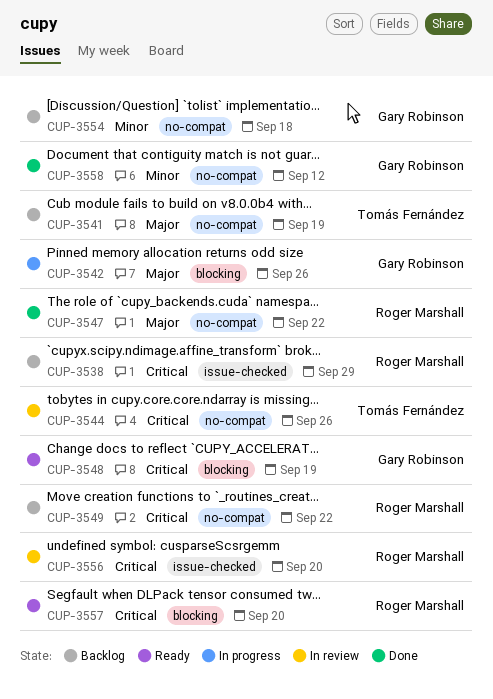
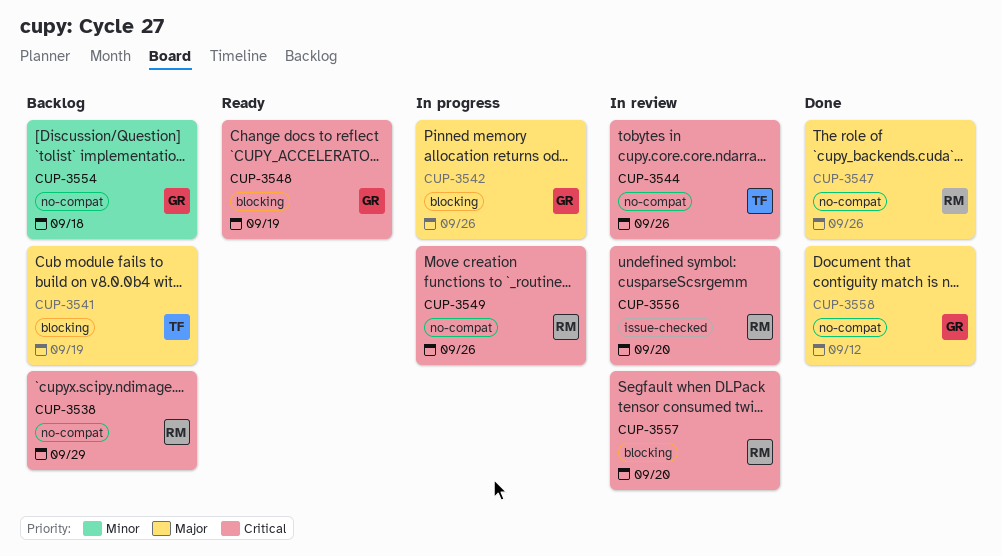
CUP-3538, label: issue-checked -> no-compat
CUP-3541, label: no-compat -> blocking
CUP-3547, due: Sep 22 -> Sep 26
CUP-3549, status: Backlog -> In progress
CUP-3549, due: Sep 22 -> Sep 26
CUP-3557, status: Ready -> In review
CUP-3558, priority: Minor -> Major

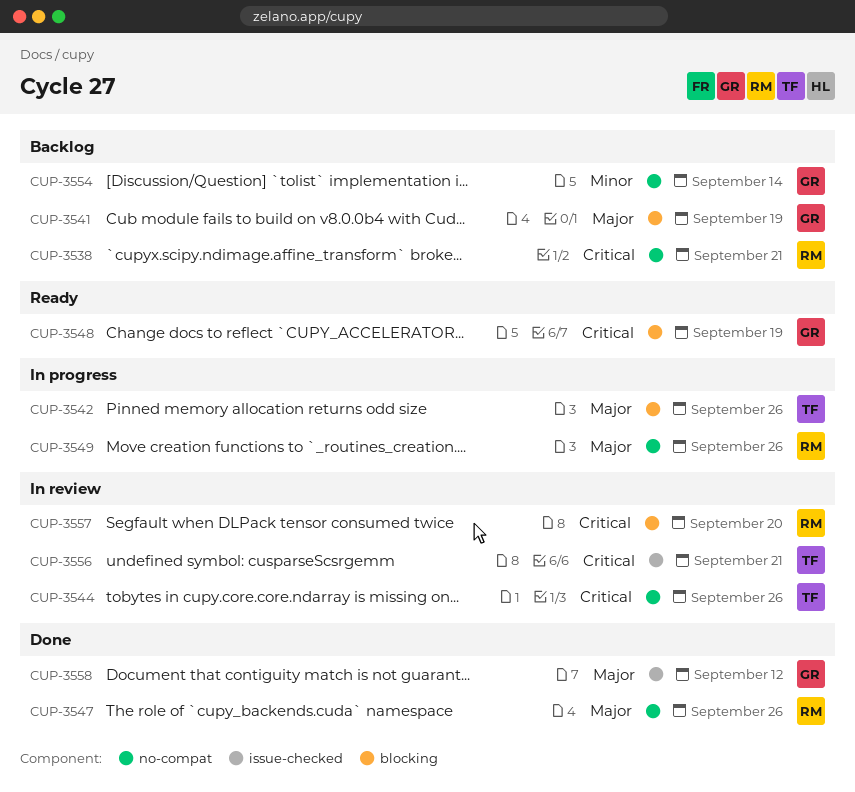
CUP-3538, due: Sep 29 -> Sep 21
CUP-3541, owner: TF -> GR
CUP-3542, owner: GR -> TF
CUP-3549, priority: Critical -> Major
CUP-3554, due: Sep 18 -> Sep 14
CUP-3556, owner: RM -> TF
CUP-3556, due: Sep 20 -> Sep 21
CUP-3558, label: no-compat -> issue-checked

